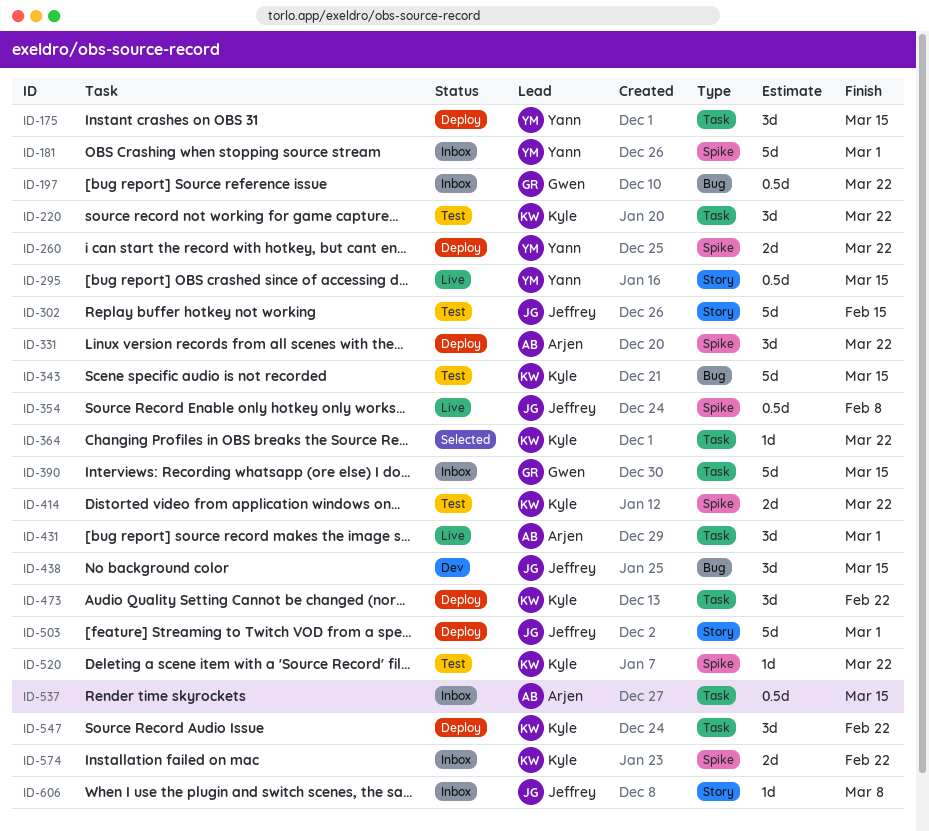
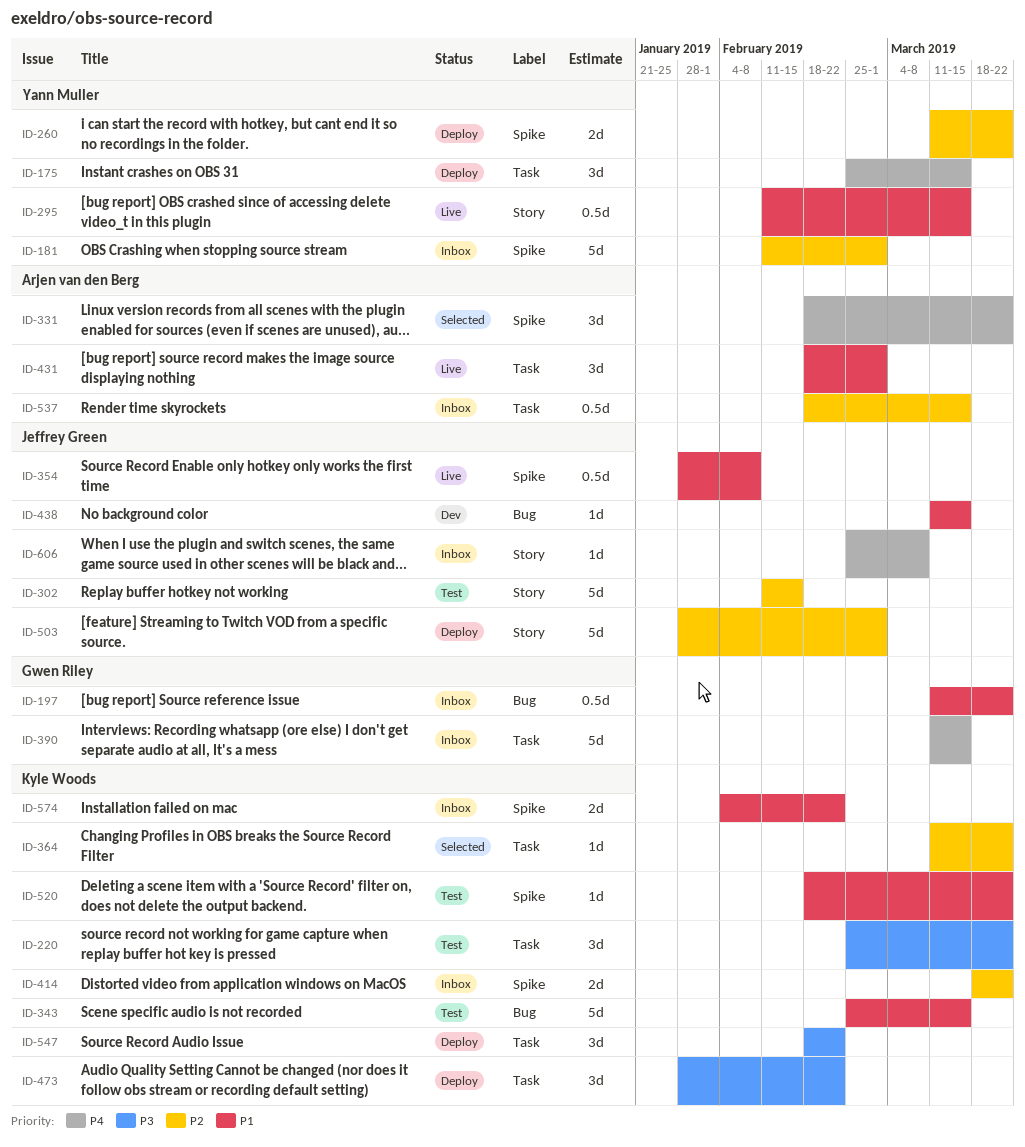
ID-331, status: Deploy -> Selected
ID-414, status: Test -> Inbox
ID-438, estimate: 3d -> 1d

